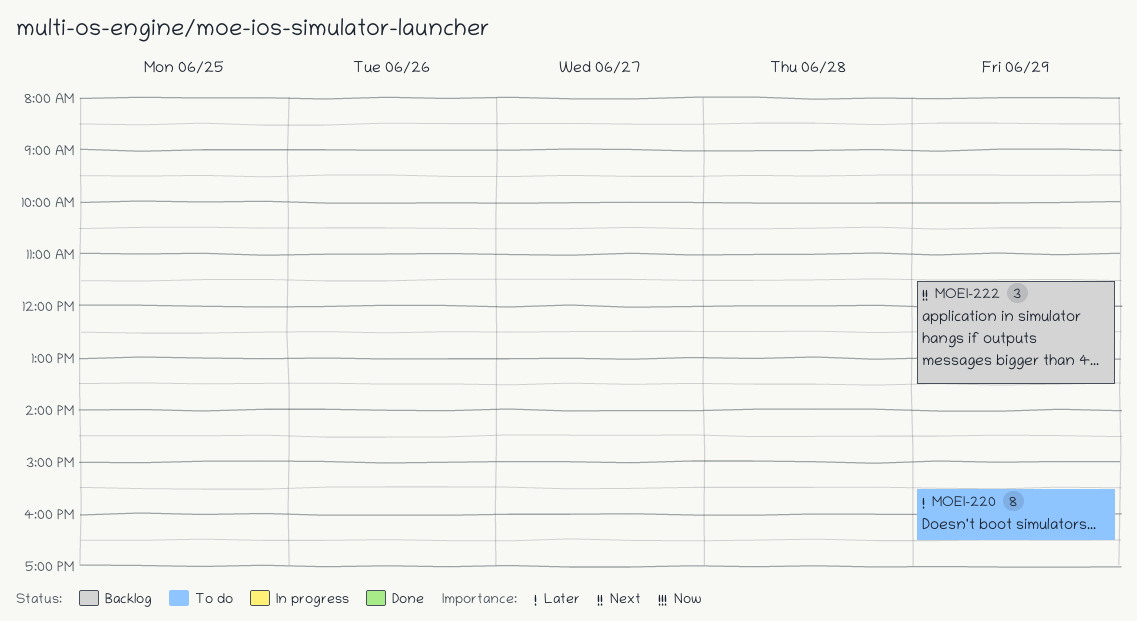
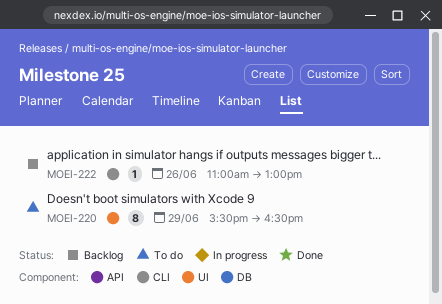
MOEI-222, estimate: 3 -> 1
MOEI-222, day: Jun 29 -> Jun 26
MOEI-222, begins: 11:30 -> 11:00
MOEI-222, ends: 13:30 -> 13:00

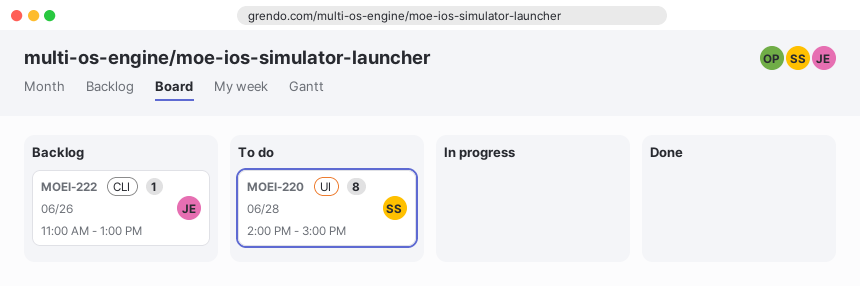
MOEI-220, day: Jun 29 -> Jun 28
MOEI-220, begins: 15:30 -> 14:00
MOEI-220, ends: 16:30 -> 15:00

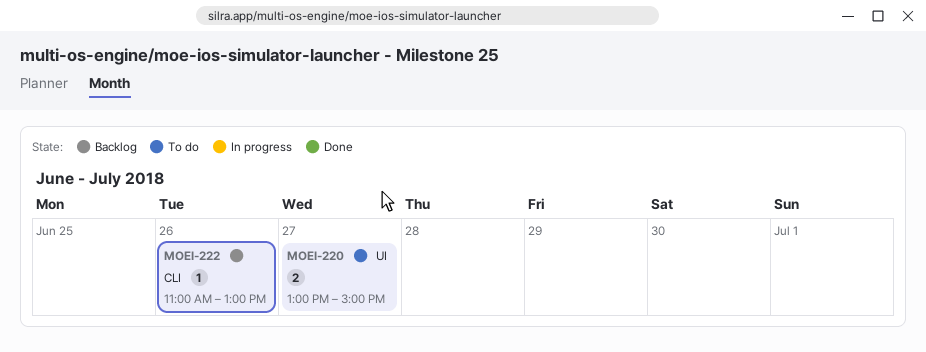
MOEI-220, estimate: 8 -> 2
MOEI-220, day: Jun 28 -> Jun 27
MOEI-220, begins: 14:00 -> 13:00

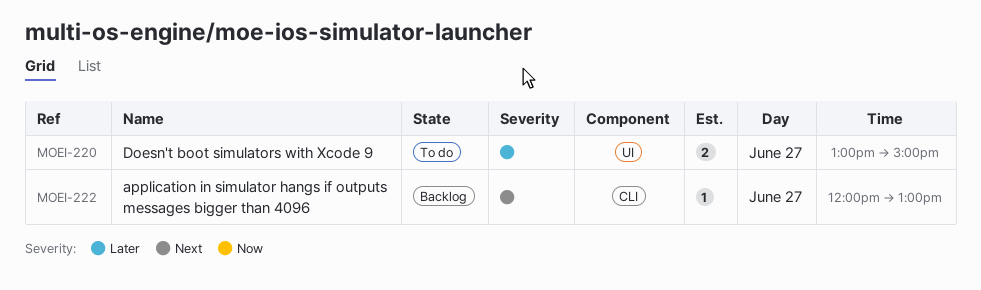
MOEI-222, day: Jun 26 -> Jun 27
MOEI-222, begins: 11:00 -> 12:00

